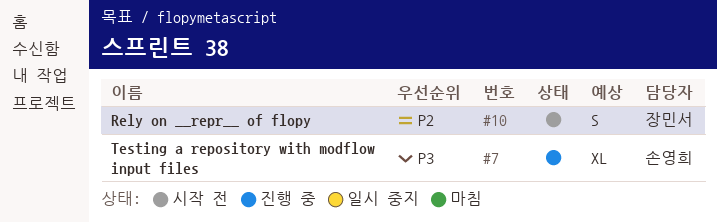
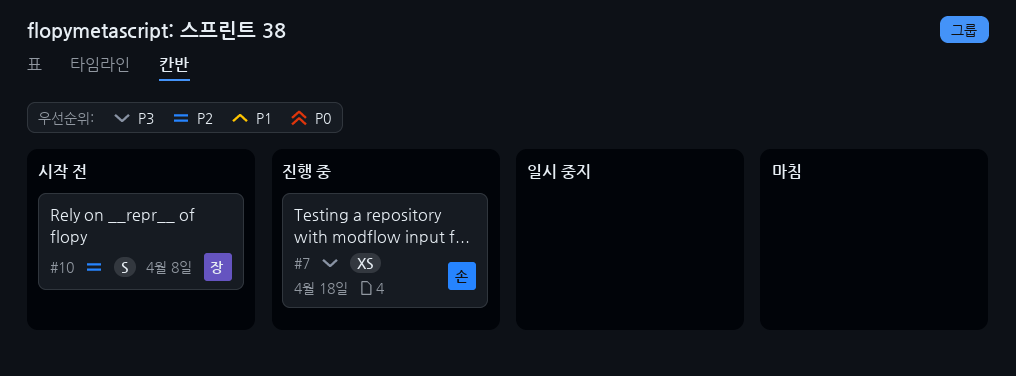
#7, estimate: XL -> XS

